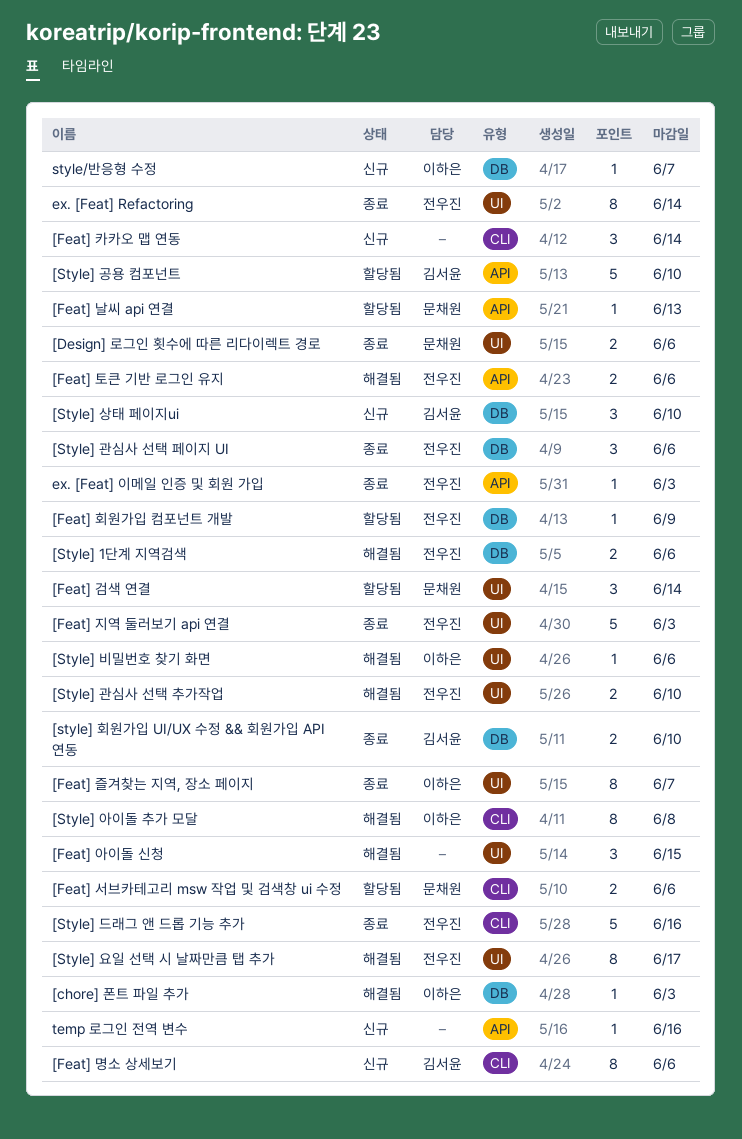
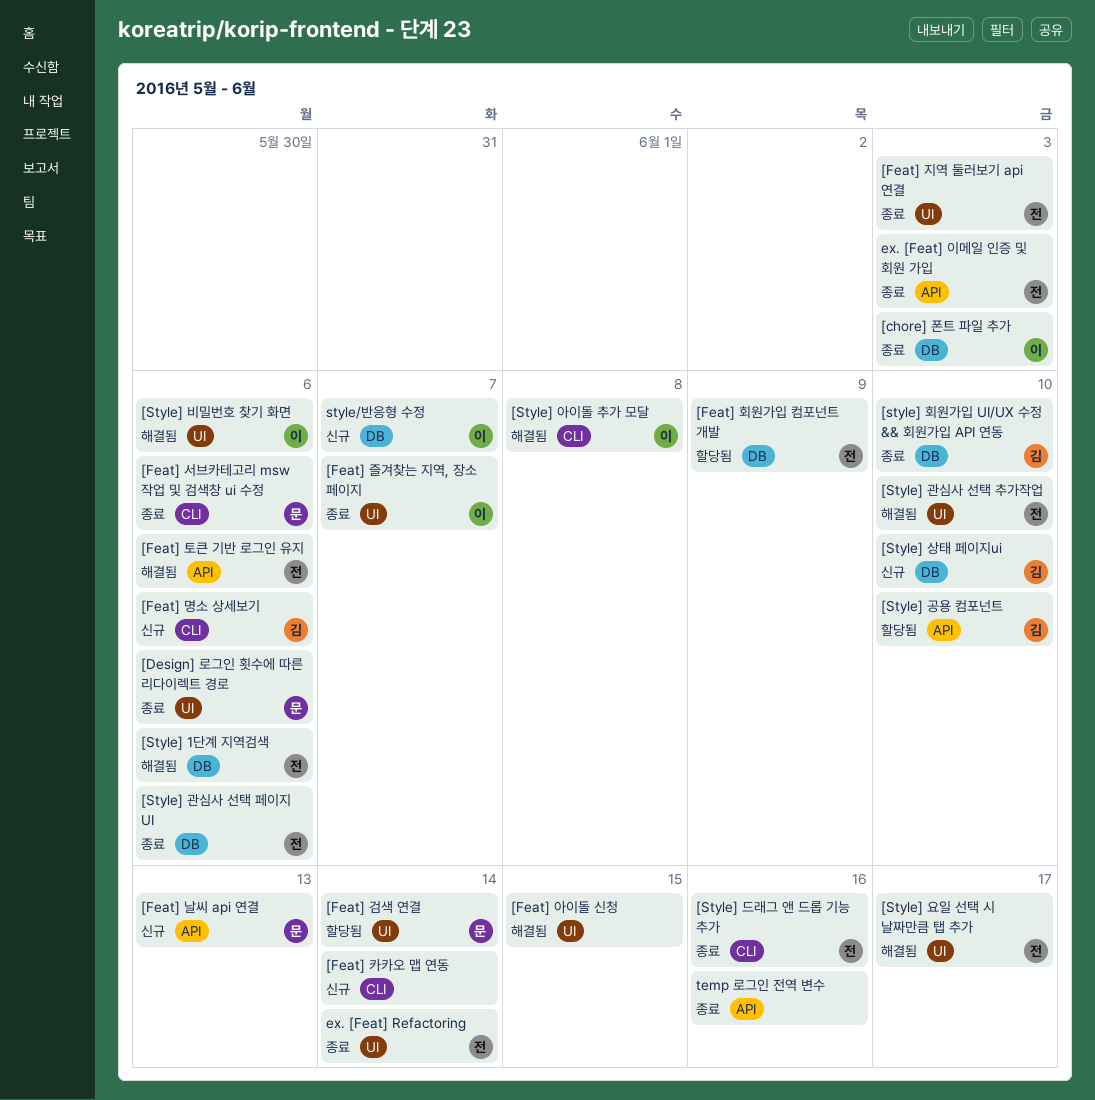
[chore] 폰트 파일 추가, status: 해결됨 -> 종료
[Feat] 날씨 api 연결, status: 할당됨 -> 신규
[Feat] 서브카테고리 msw 작업 및 검색창 ui 수정, status: 할당됨 -> 종료
temp 로그인 전역 변수, status: 신규 -> 종료

